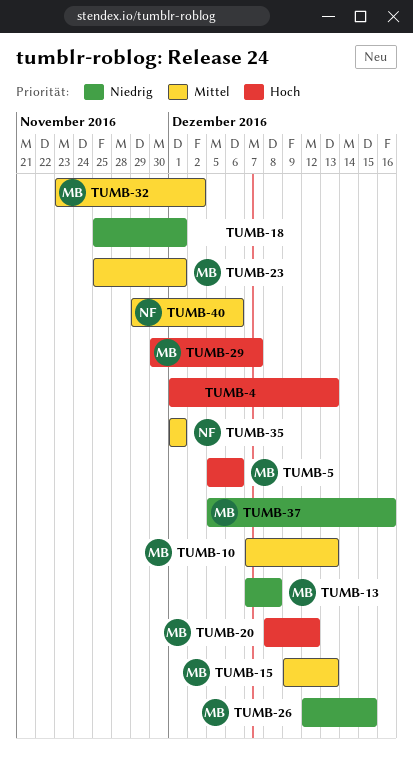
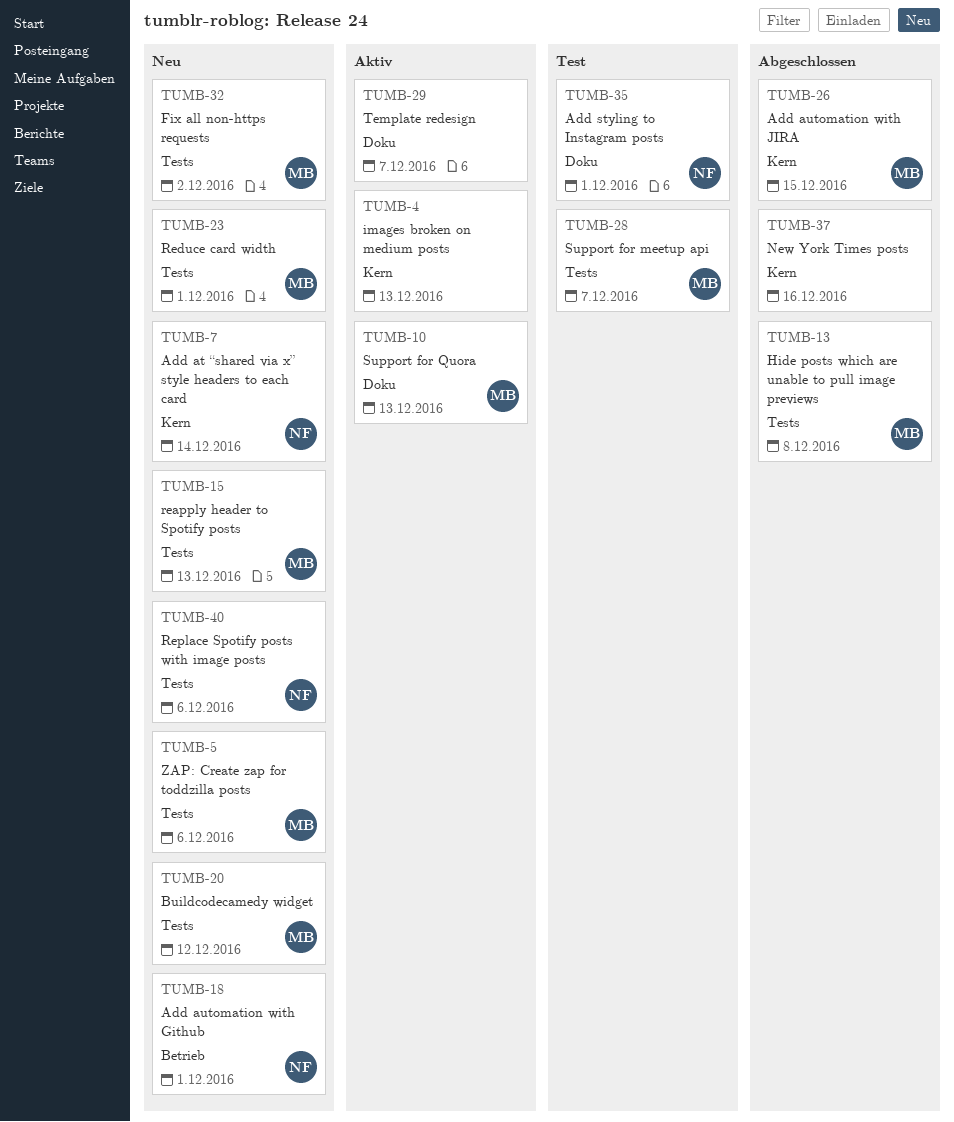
TUMB-7: none -> present
TUMB-18, owner: none -> NF
TUMB-28: none -> present
TUMB-29, owner: MB -> none
TUMB-37, owner: MB -> none

